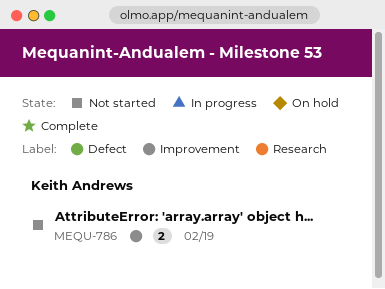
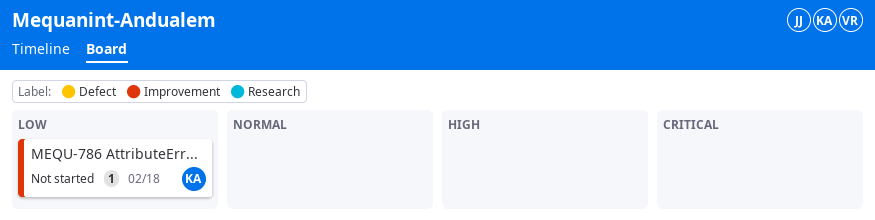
MEQU-786, estimate: 2 -> 1
MEQU-786, due: Feb 19 -> Feb 18

